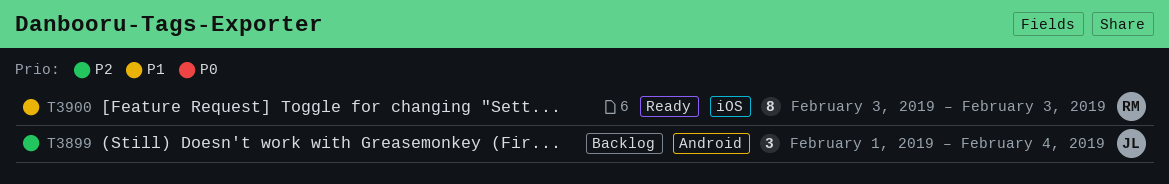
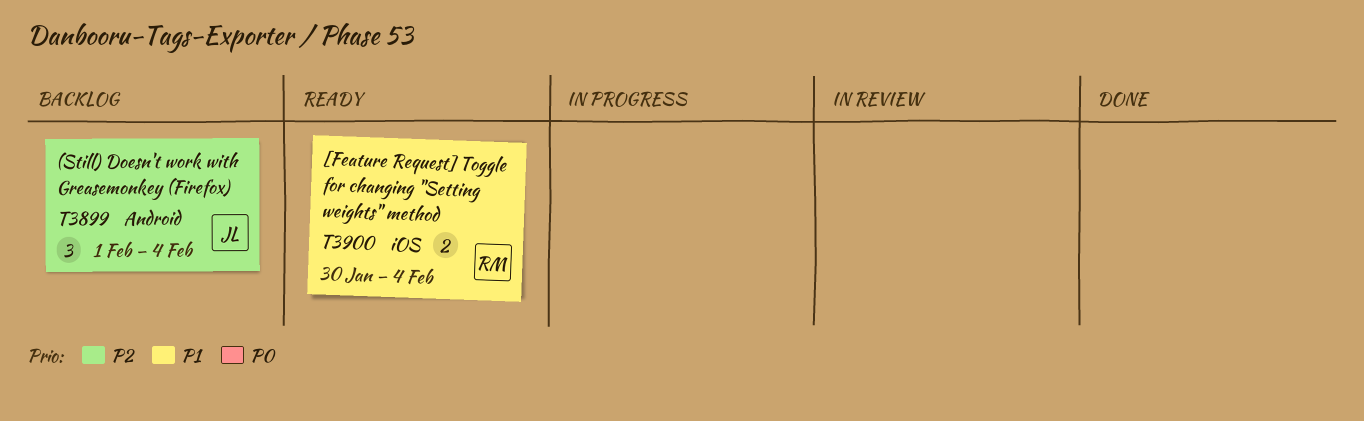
T3900, estimate: 8 -> 2
T3900, start: Feb 3 -> Jan 30
T3900, due: Feb 3 -> Feb 4

